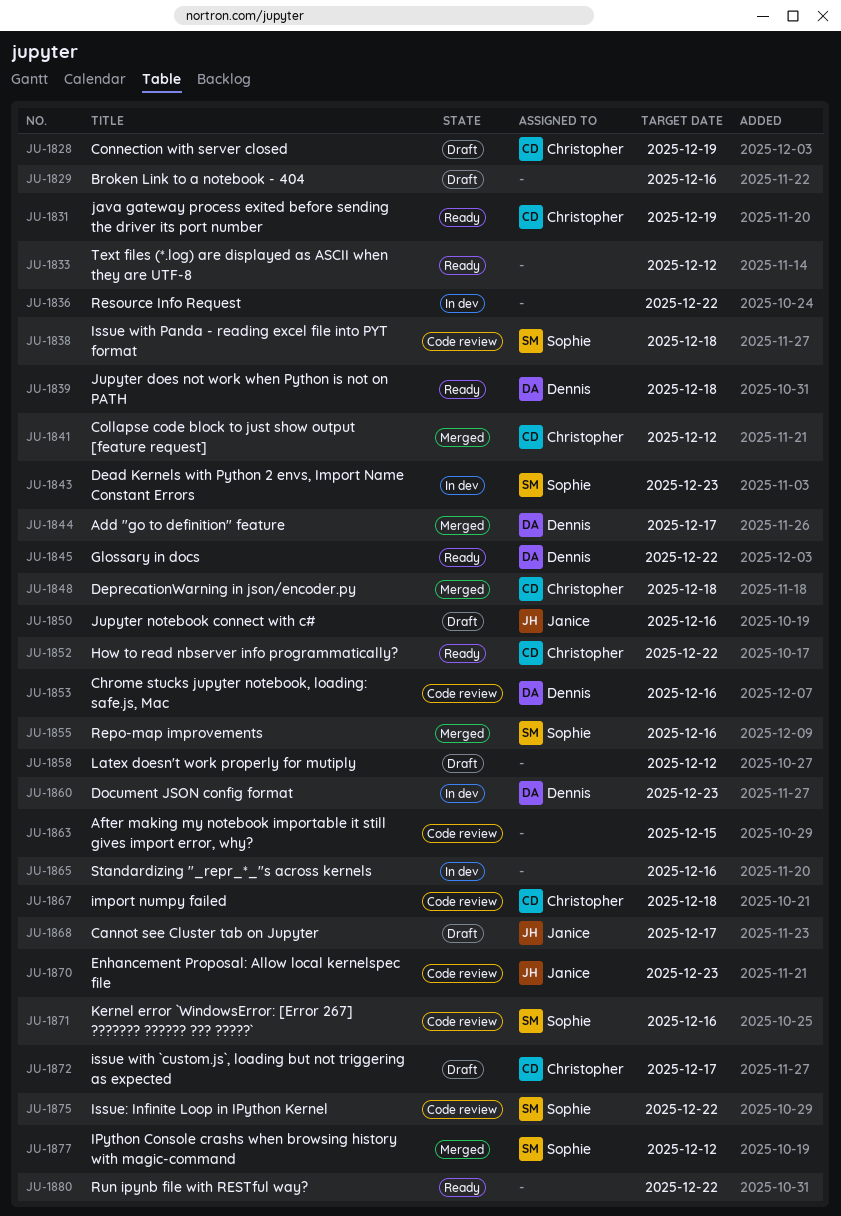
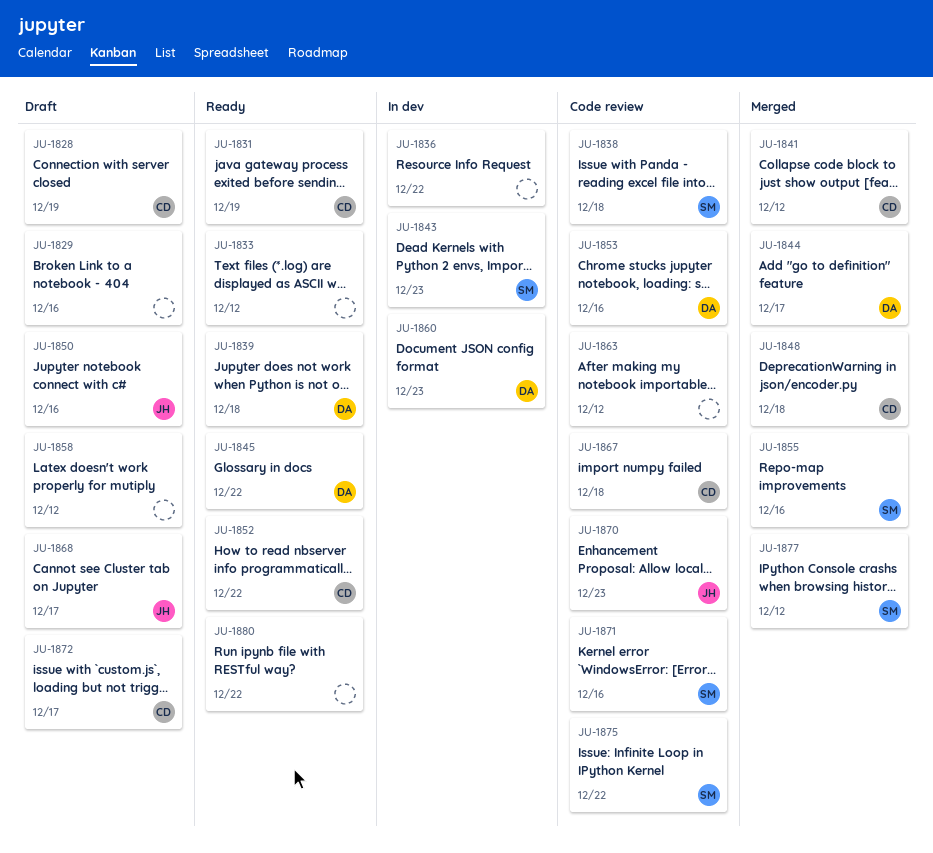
JU-1863, due: Dec 15 -> Dec 12
JU-1865: present -> none

